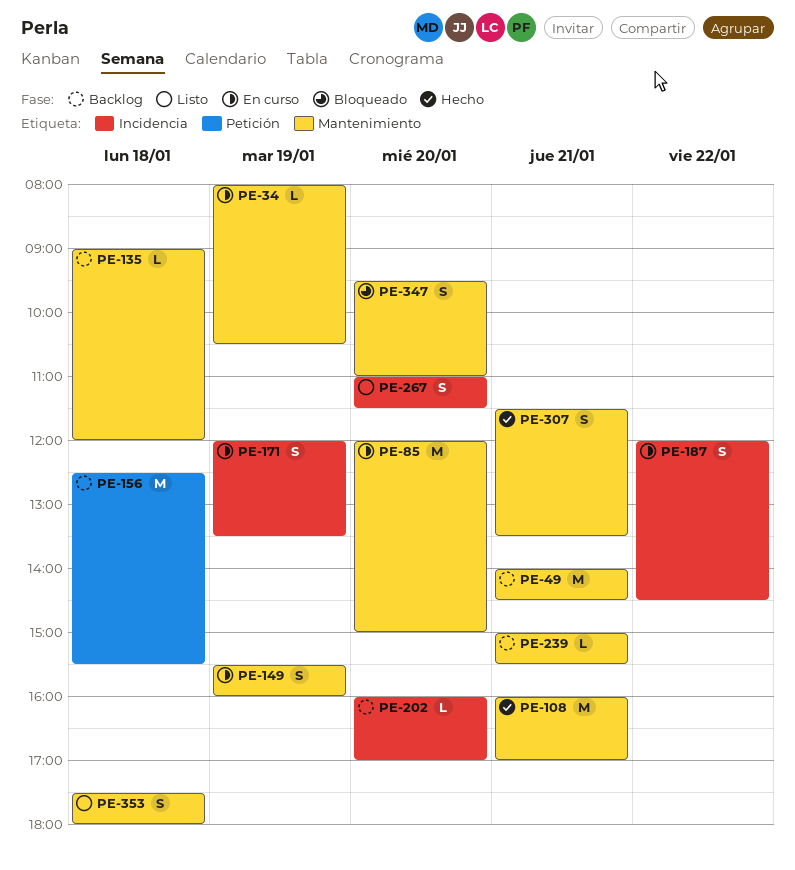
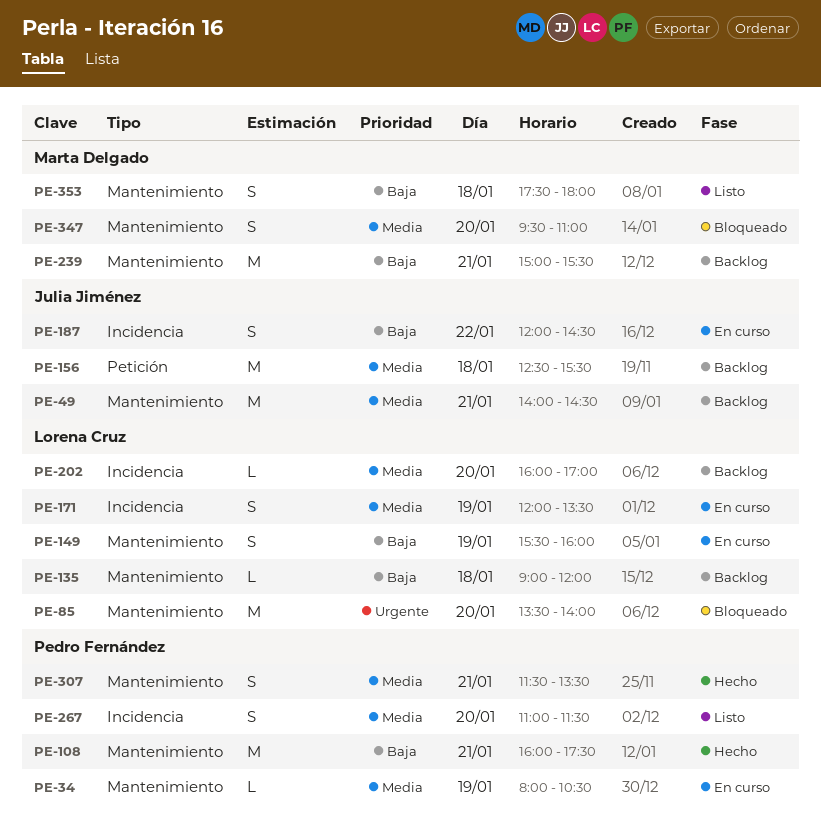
PE-85, status: En curso -> Bloqueado
PE-85, begins: 12:00 -> 13:30
PE-85, ends: 15:00 -> 14:00
PE-108, ends: 17:00 -> 17:30
PE-239, estimate: L -> M

